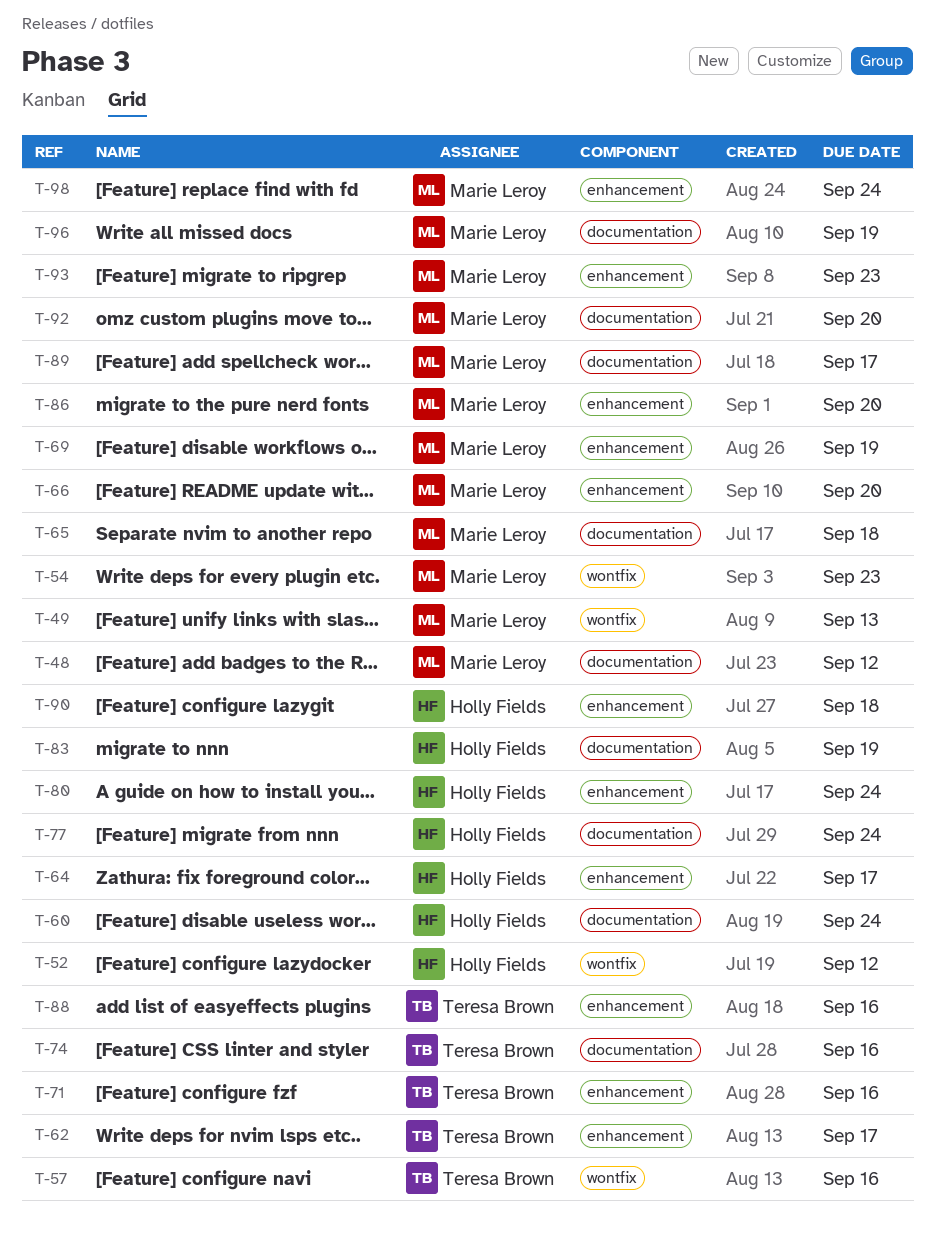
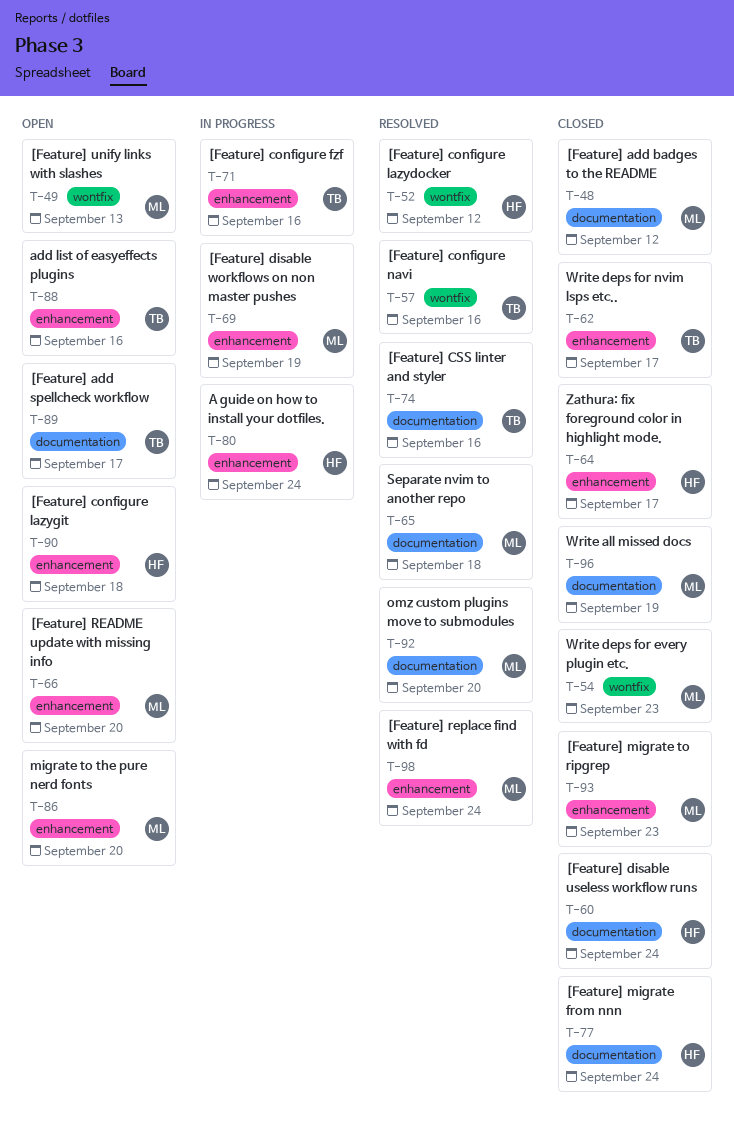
T-83: present -> none
T-89, owner: Marie Leroy -> Teresa Brown

